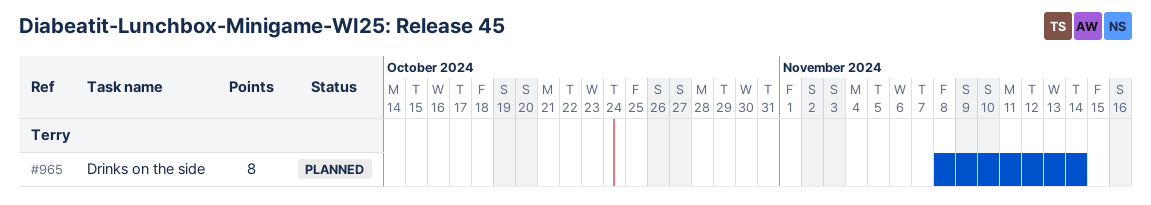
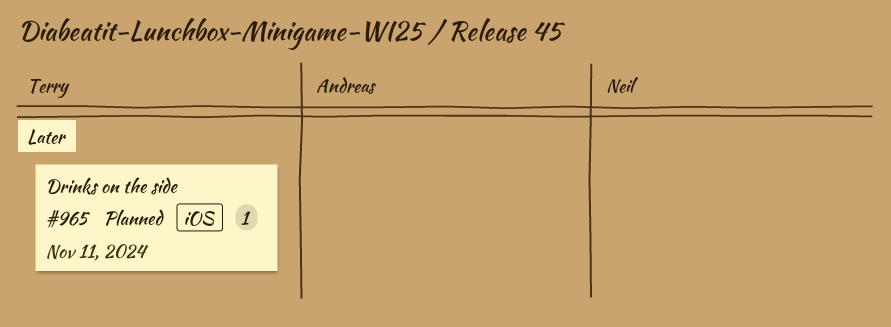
#965, estimate: 8 -> 1
#965, due: Nov 14 -> Nov 11

